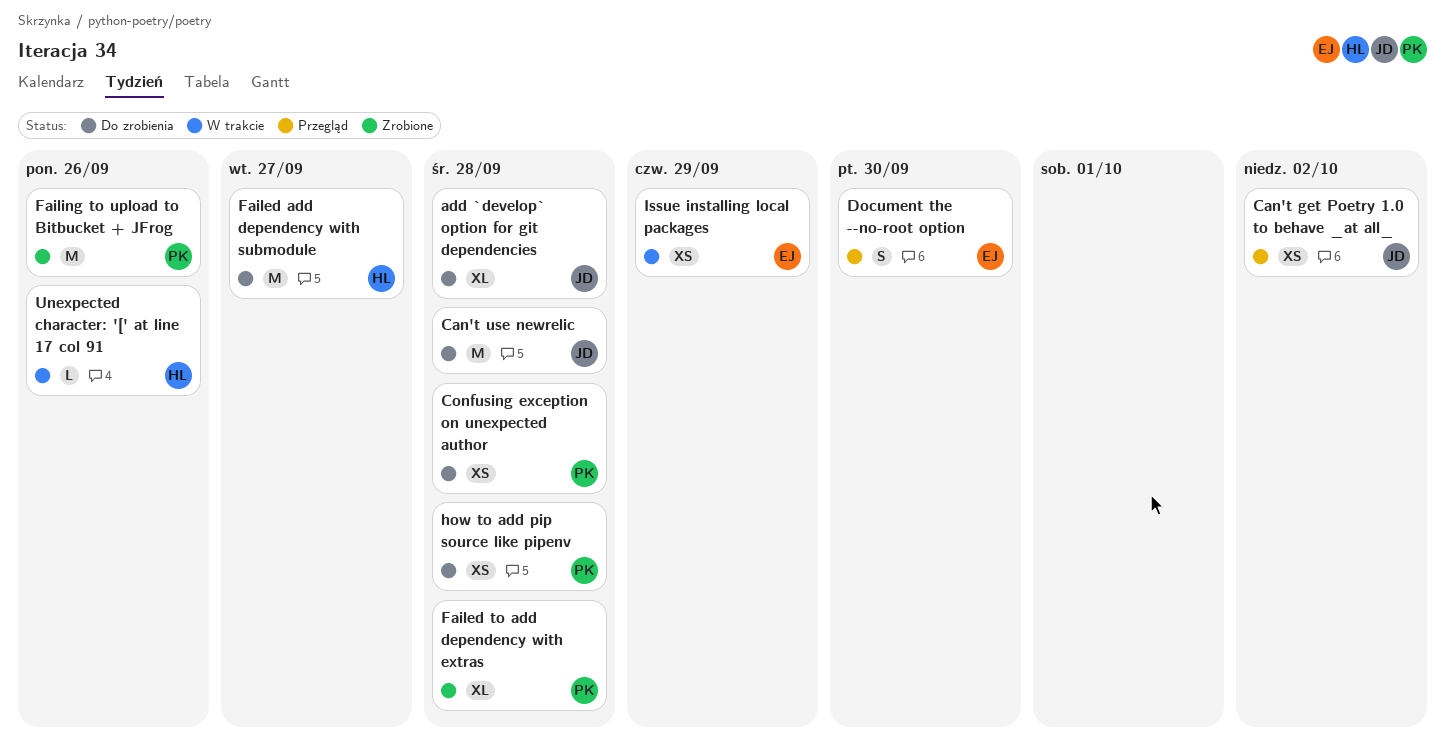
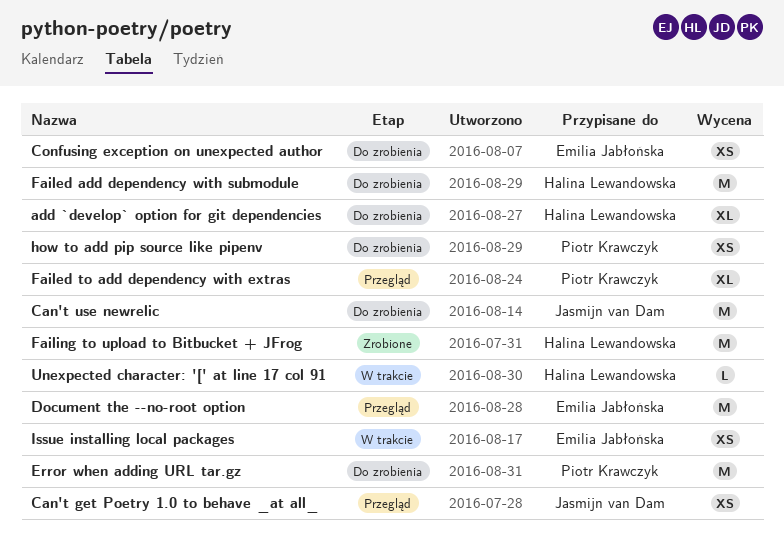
add `develop` option for git dependencies, owner: Jasmijn van Dam -> Halina Lewandowska
Confusing exception on unexpected author, owner: Piotr Krawczyk -> Emilia Jabłońska
Document the --no-root option, estimate: S -> M
Error when adding URL tar.gz: none -> present
Failed to add dependency with extras, status: Zrobione -> Przegląd
Failing to upload to Bitbucket + JFrog, owner: Piotr Krawczyk -> Halina Lewandowska

